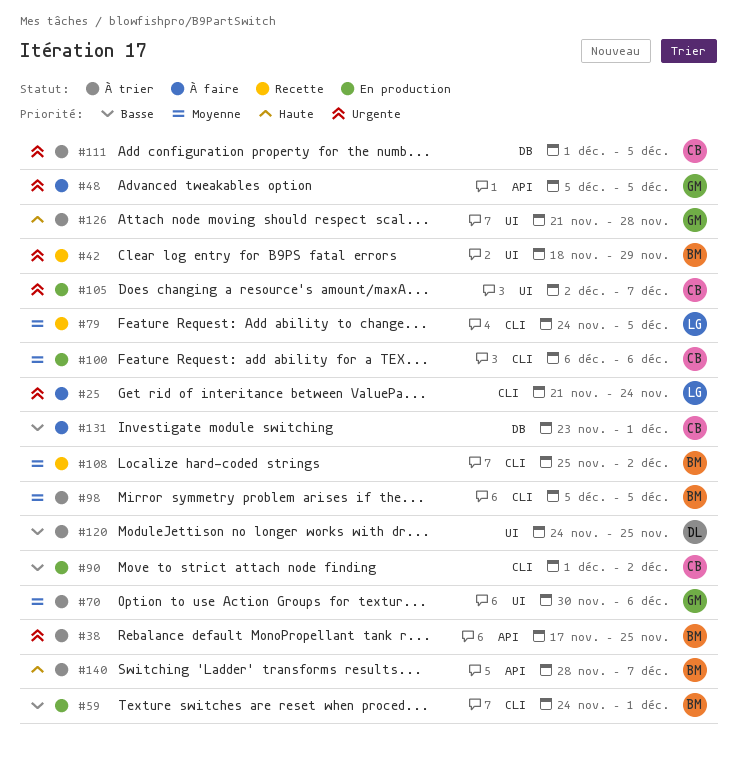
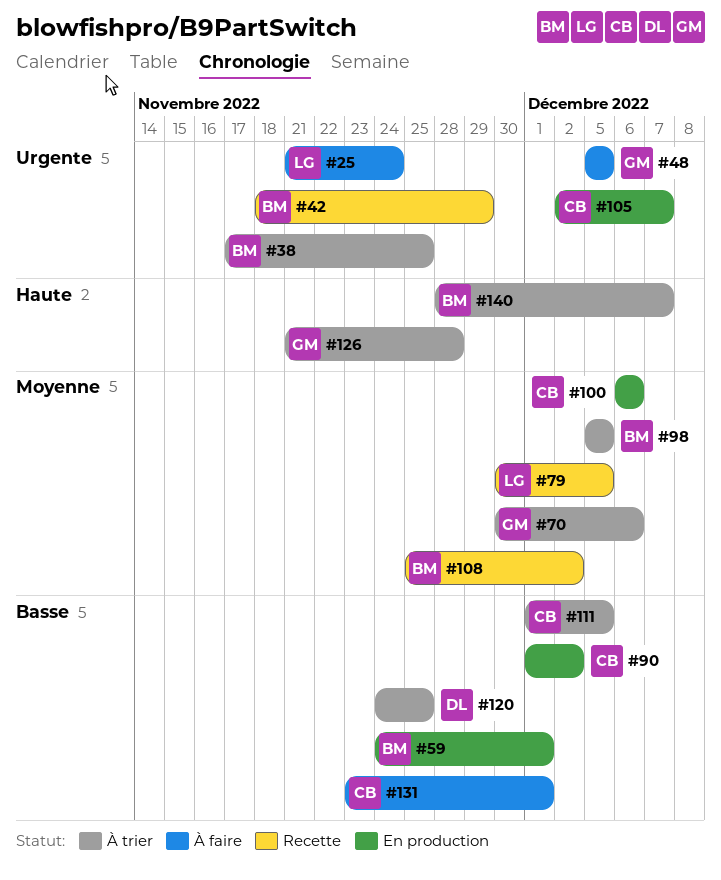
#79, start: Nov 24 -> Nov 30
#111, priority: Urgente -> Basse

